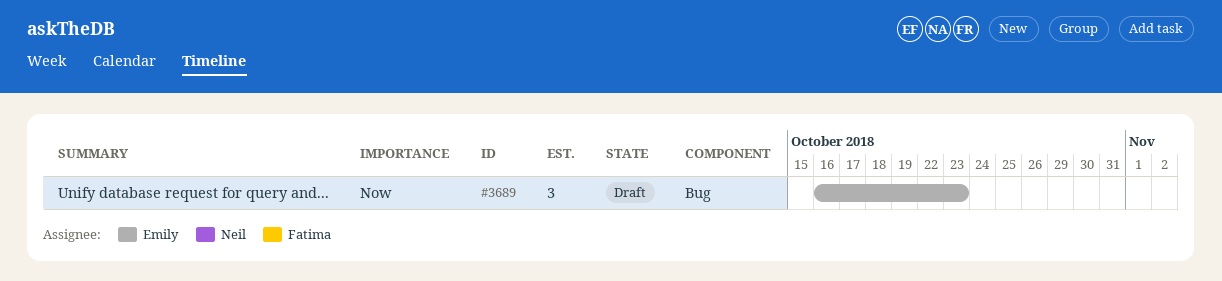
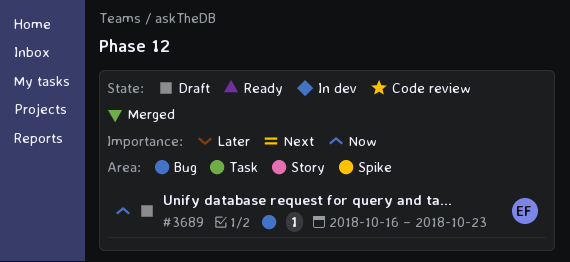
#3689, estimate: 3 -> 1

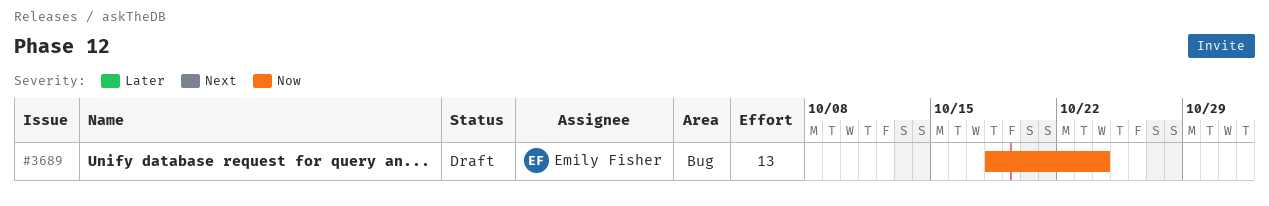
#3689, estimate: 1 -> 13
#3689, start: Oct 16 -> Oct 18
#3689, due: Oct 23 -> Oct 24

